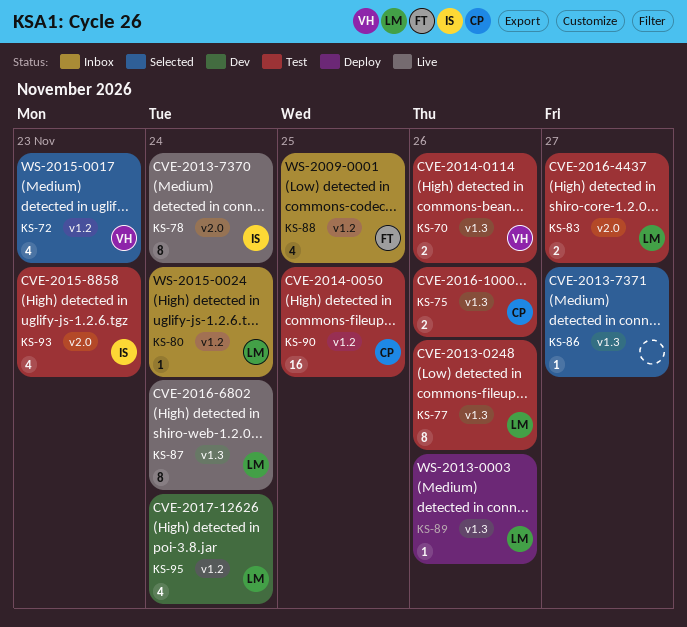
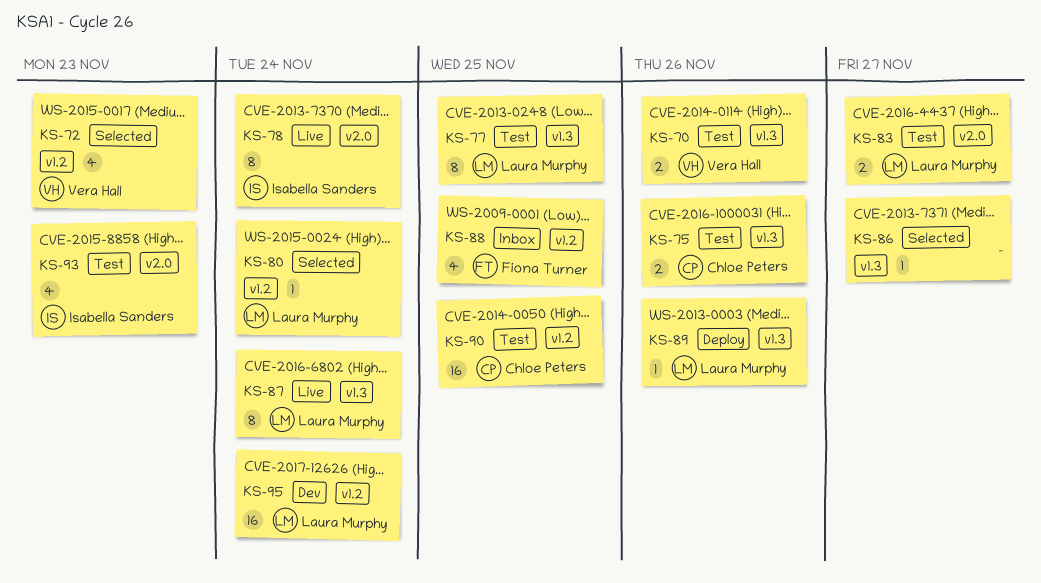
KS-77, due: Nov 26 -> Nov 25
KS-80, status: Inbox -> Selected
KS-95, estimate: 4 -> 16

